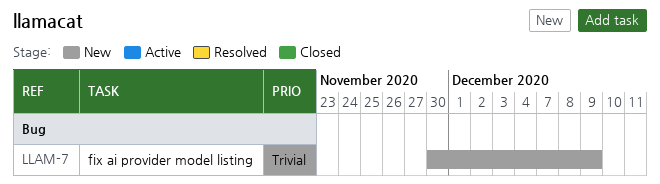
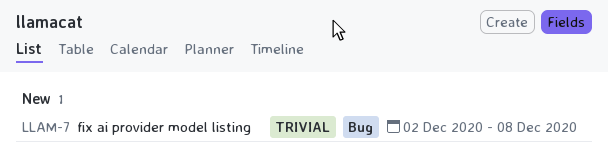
LLAM-7, start: Nov 30 -> Dec 2
LLAM-7, due: Dec 9 -> Dec 8

